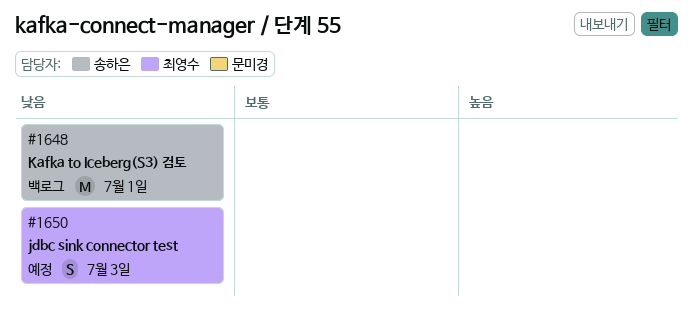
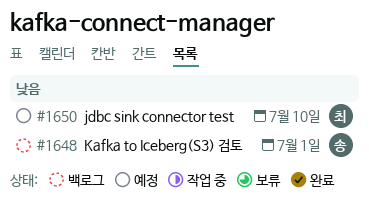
#1650, due: Jul 3 -> Jul 10

